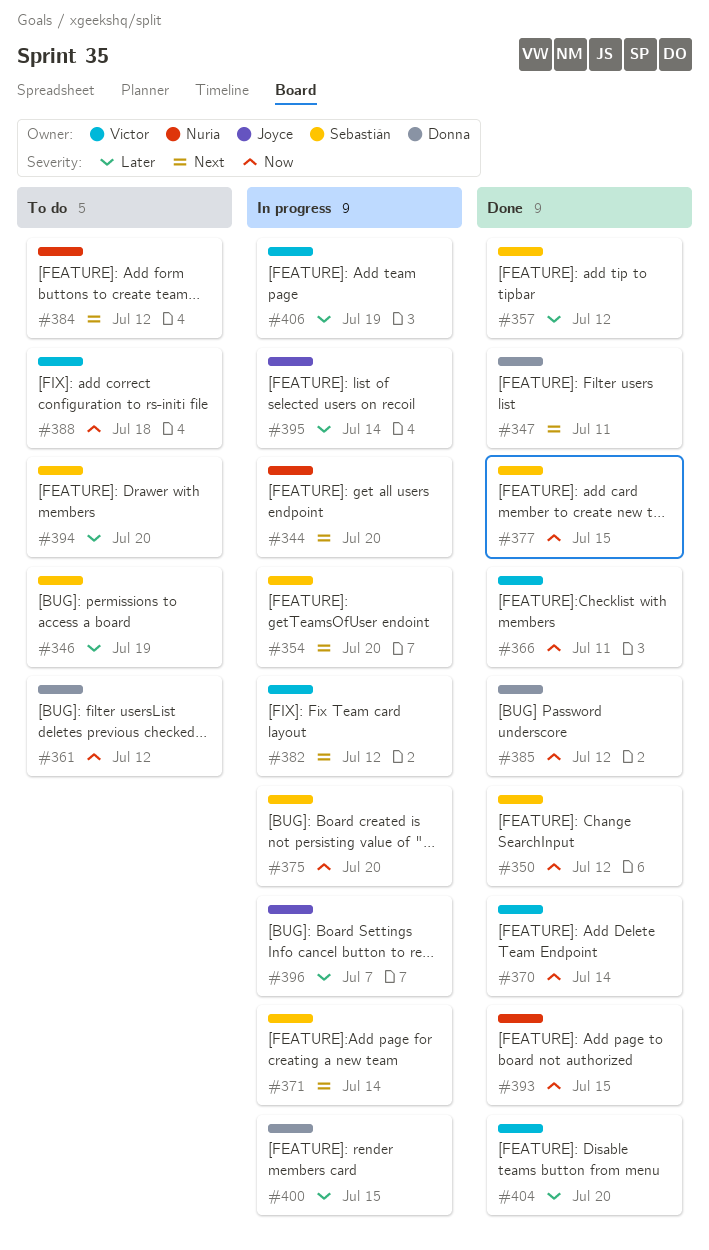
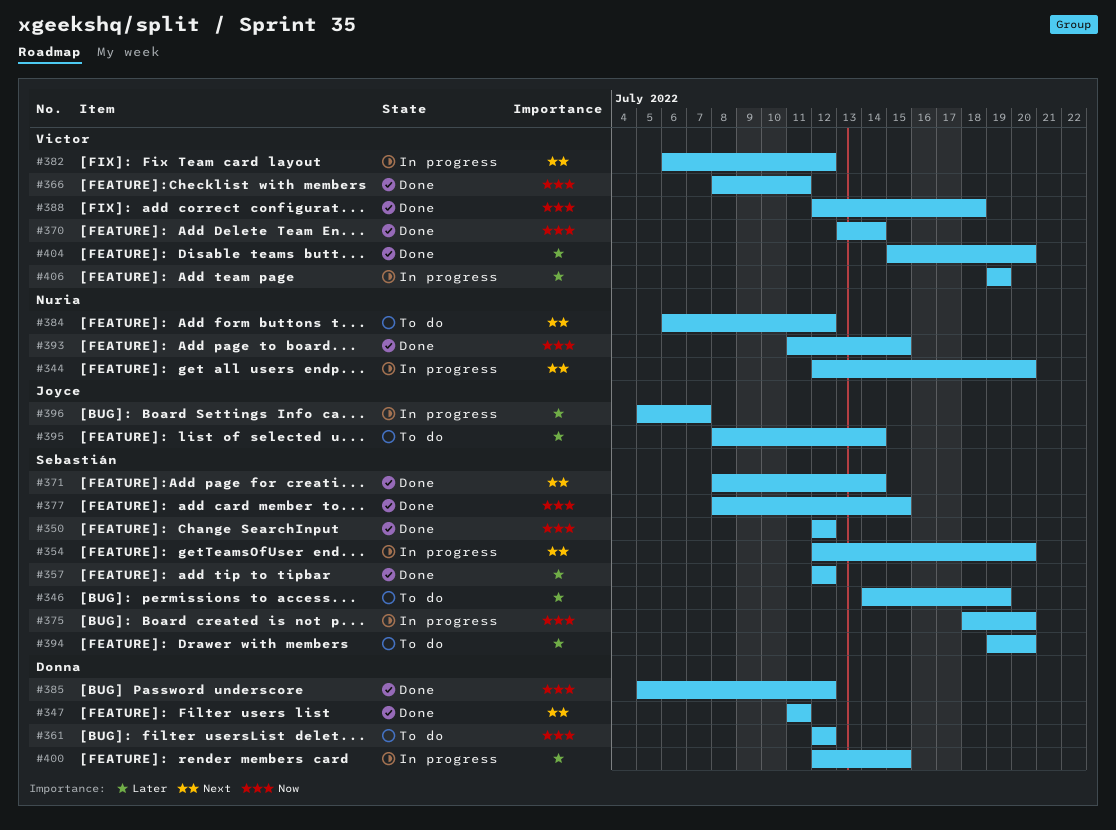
#371, status: In progress -> Done
#388, status: To do -> Done
#395, status: In progress -> To do

